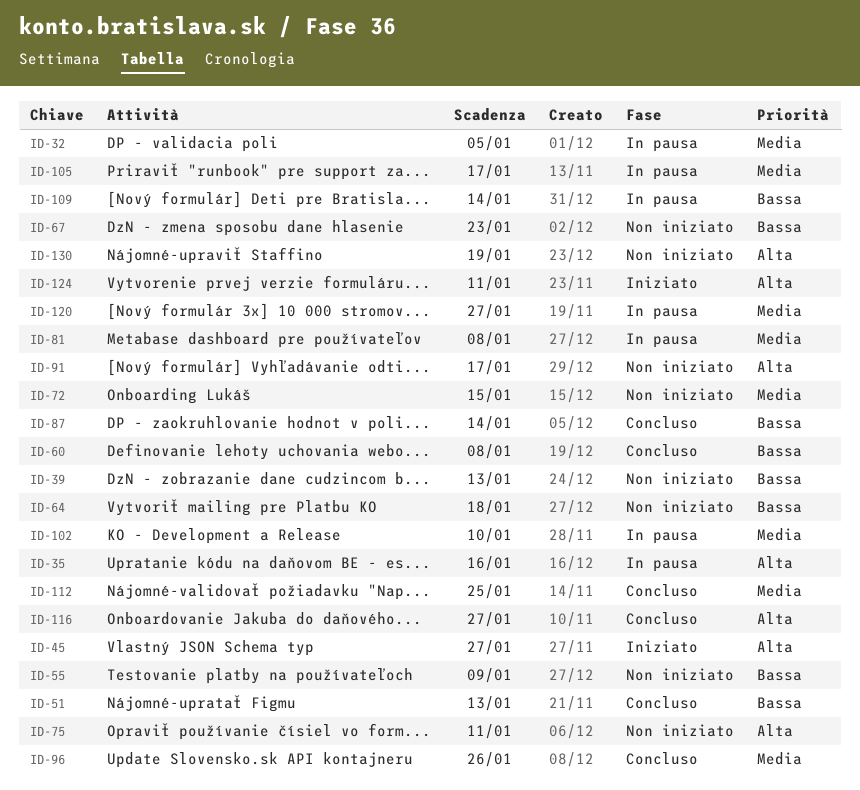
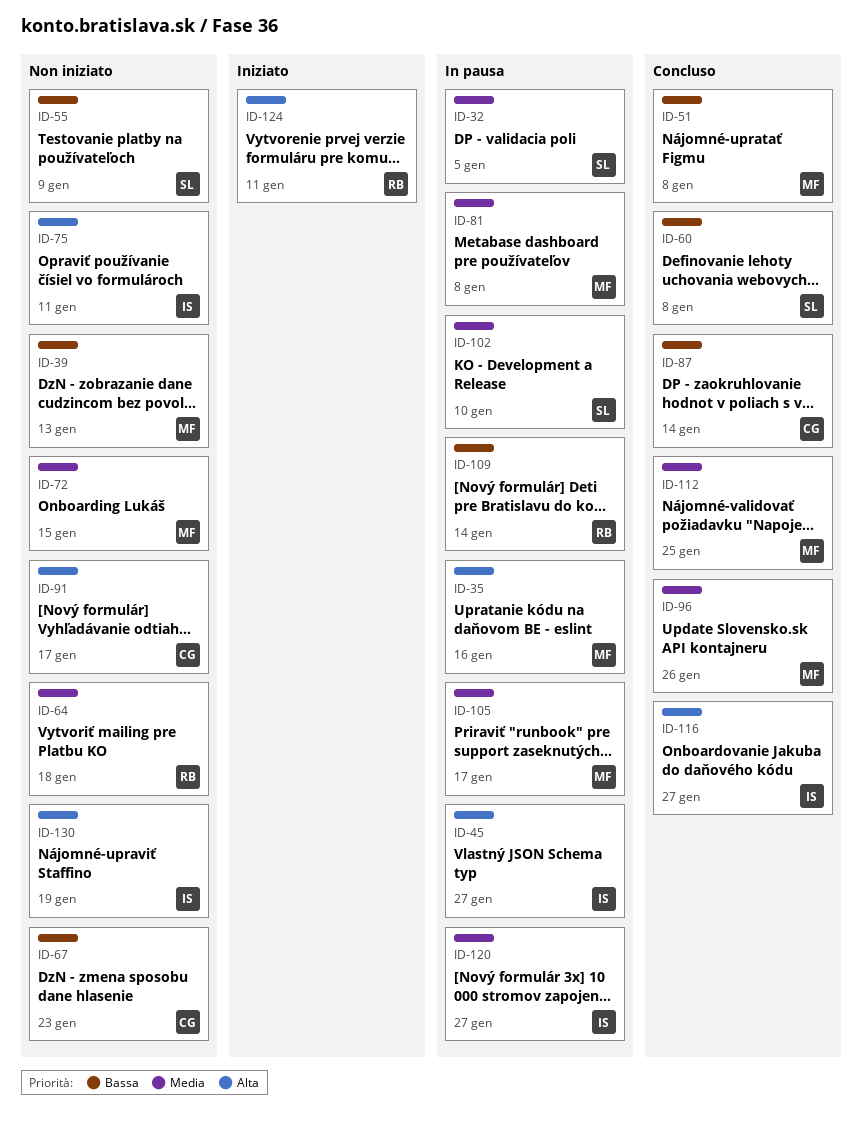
ID-45, status: Iniziato -> In pausa
ID-51, due: Jan 13 -> Jan 8
ID-64, priority: Bassa -> Media

